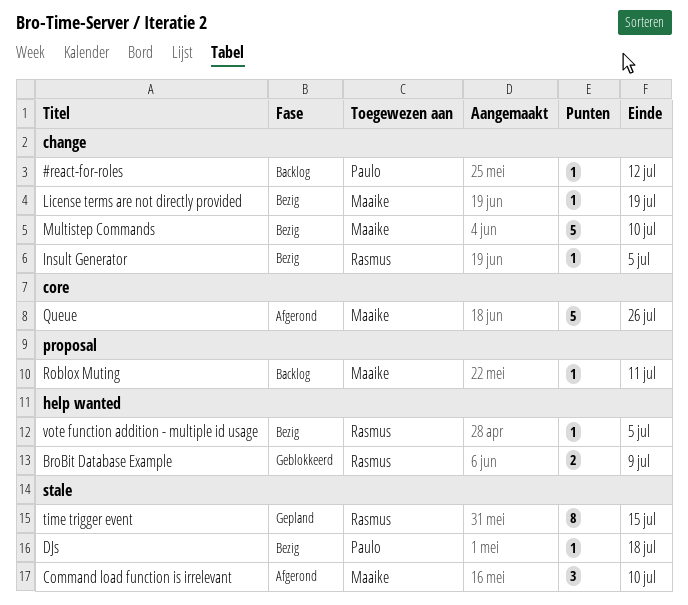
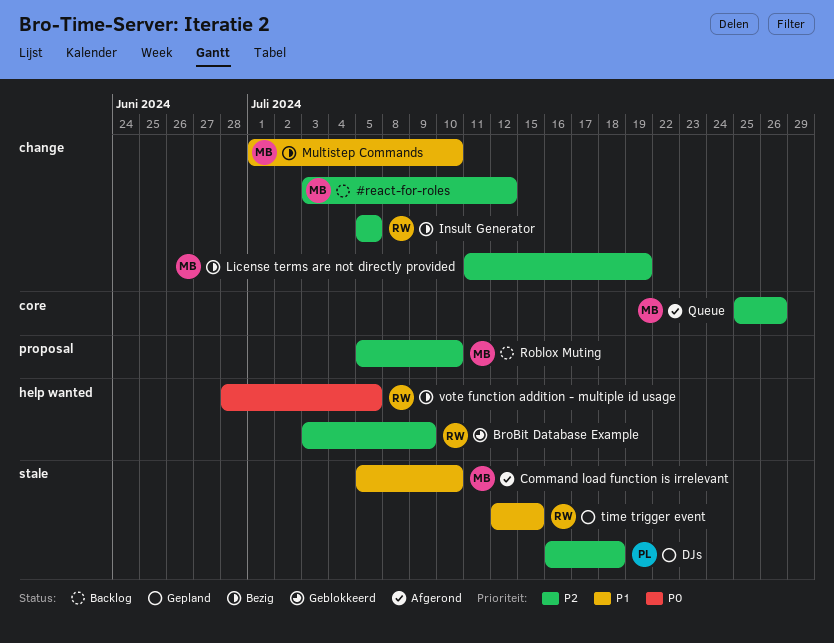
#react-for-roles, owner: Paulo -> Maaike
DJs, status: Bezig -> Gepland
Roblox Muting, due: Jul 11 -> Jul 10

